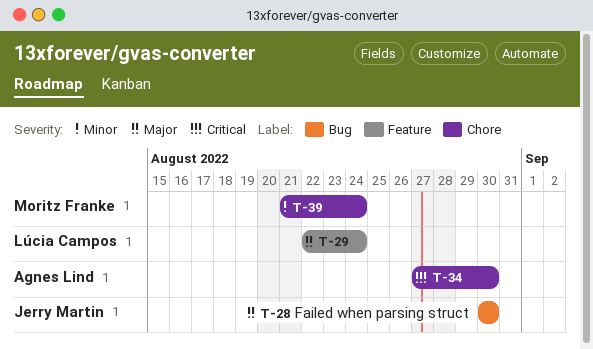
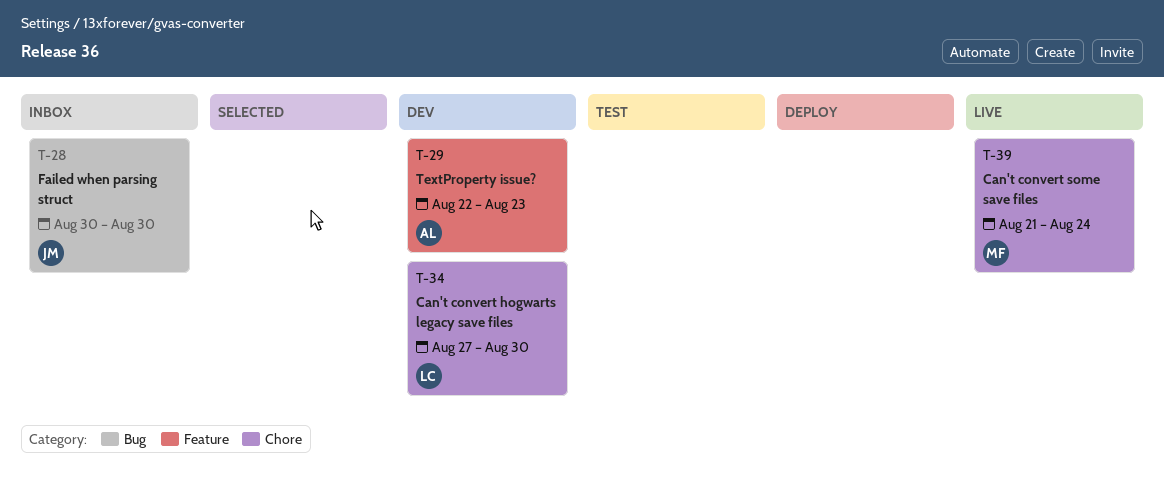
T-29, owner: Lúcia Campos -> Agnes Lind
T-29, due: Aug 24 -> Aug 23
T-34, owner: Agnes Lind -> Lúcia Campos

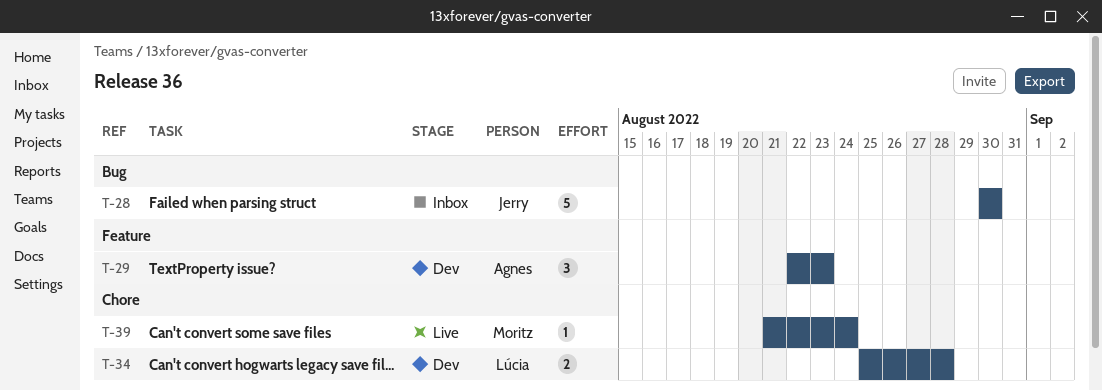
T-34, start: Aug 27 -> Aug 25
T-34, due: Aug 30 -> Aug 28

